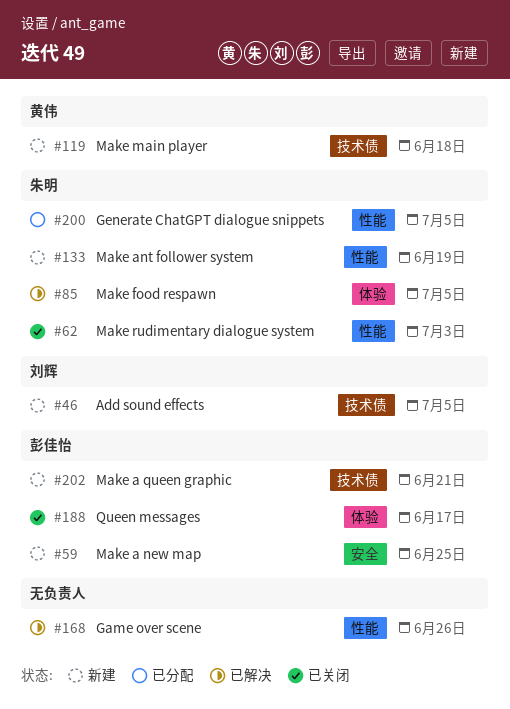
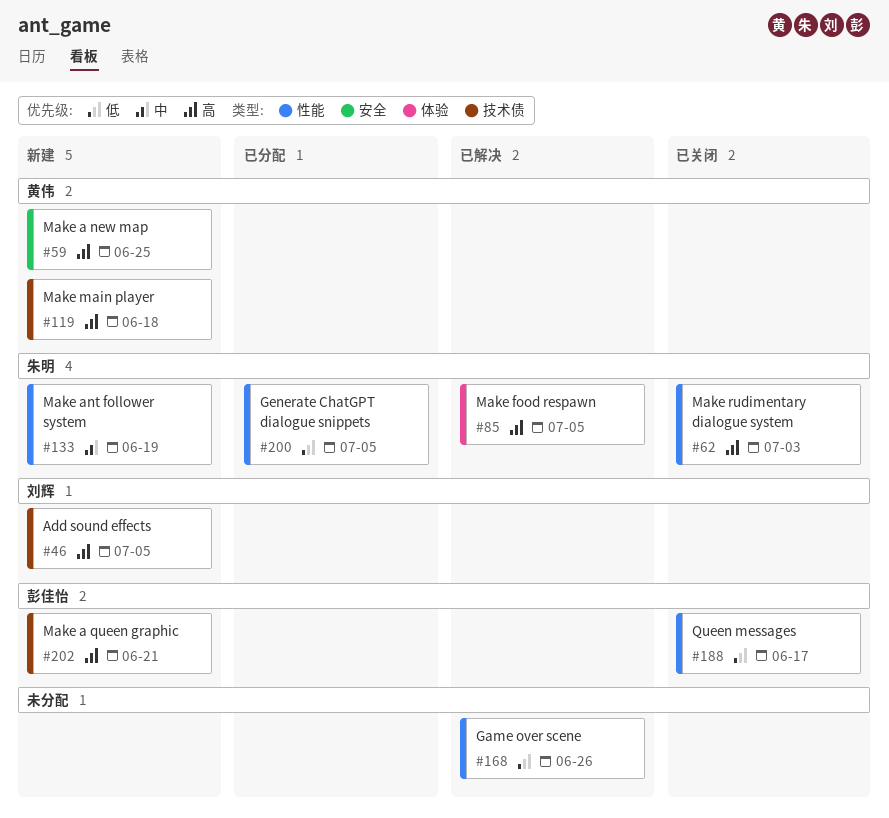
#59, owner: 彭佳怡 -> 黄伟
#188, label: 体验 -> 性能

